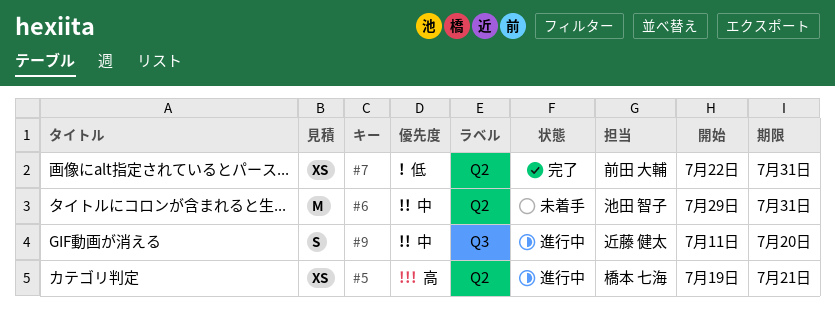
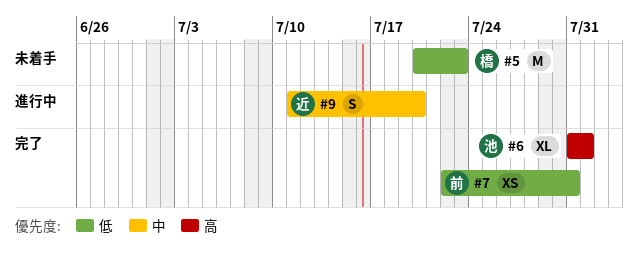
#5, status: 進行中 -> 未着手
#5, priority: 高 -> 低
#5, estimate: XS -> M
#5, start: Jul 19 -> Jul 20
#5, due: Jul 21 -> Jul 23
#6, status: 未着手 -> 完了
#6, priority: 中 -> 高
#6, estimate: M -> XL
#6, start: Jul 29 -> Jul 31
#6, due: Jul 31 -> Aug 1

